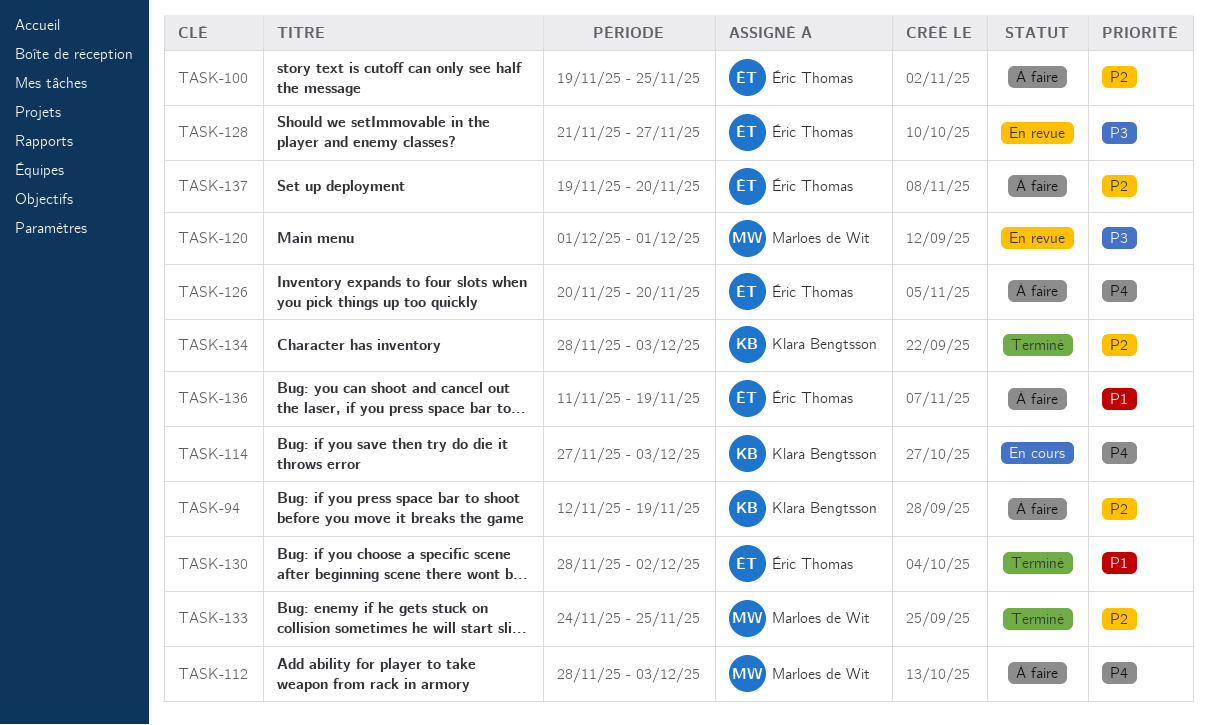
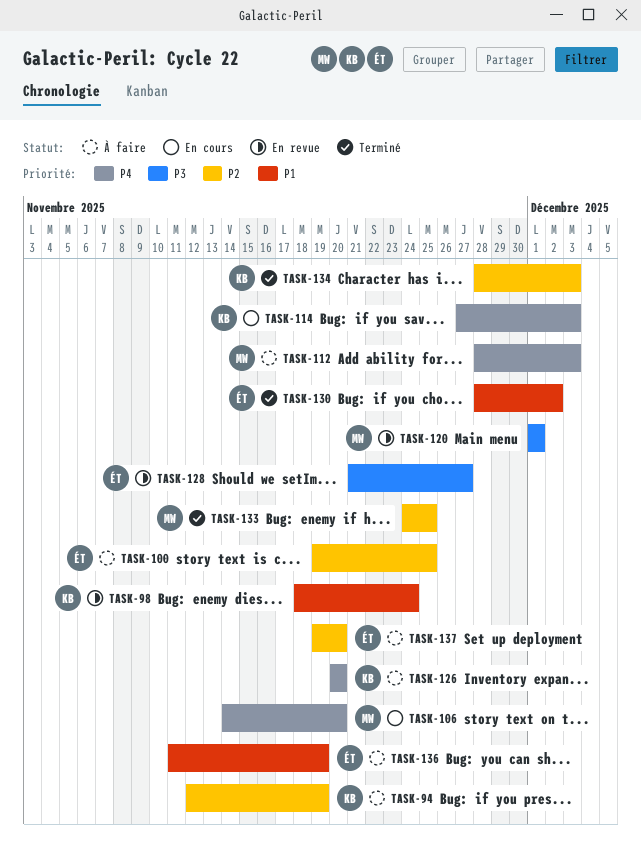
TASK-98: none -> present
TASK-106: none -> present
TASK-126, owner: Éric Thomas -> Klara Bengtsson

